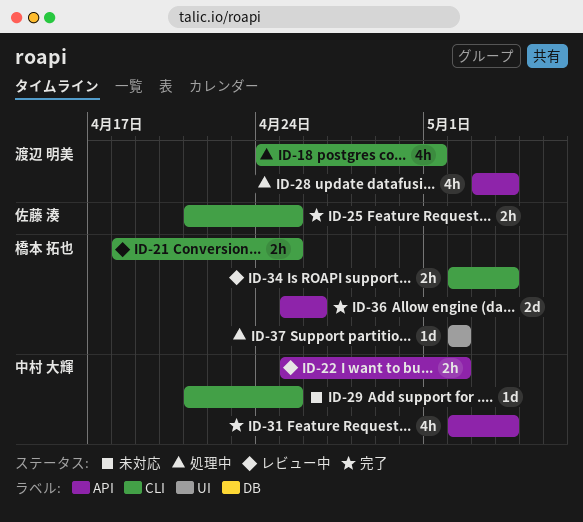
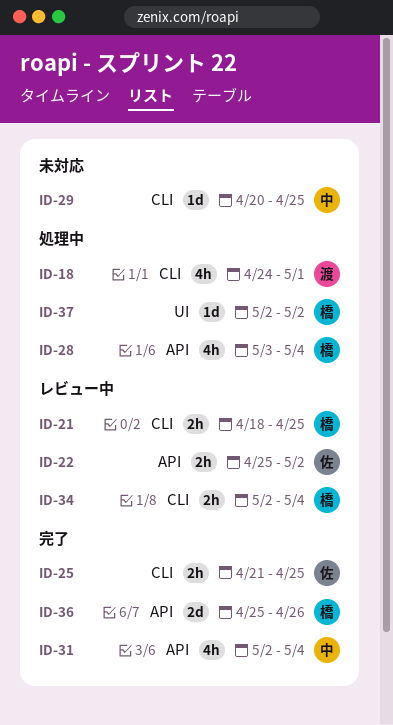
ID-22, owner: 中村 大輝 -> 佐藤 湊
ID-28, owner: 渡辺 明美 -> 橋本 拓也
ID-29, start: Apr 21 -> Apr 20

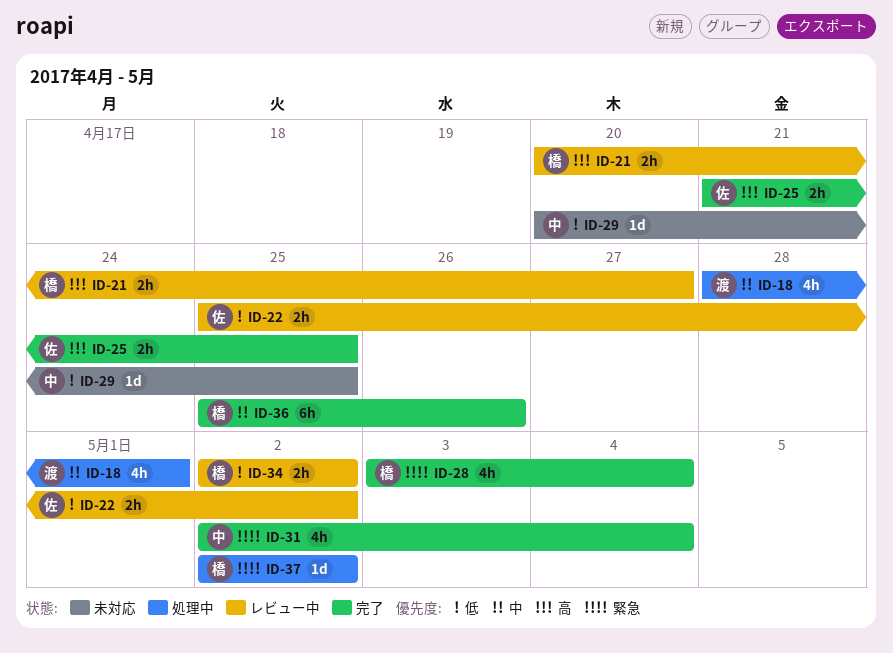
ID-18, start: Apr 24 -> Apr 28
ID-21, start: Apr 18 -> Apr 20
ID-21, due: Apr 25 -> Apr 27
ID-28, status: 処理中 -> 完了
ID-34, due: May 4 -> May 2
ID-36, estimate: 2d -> 6h

